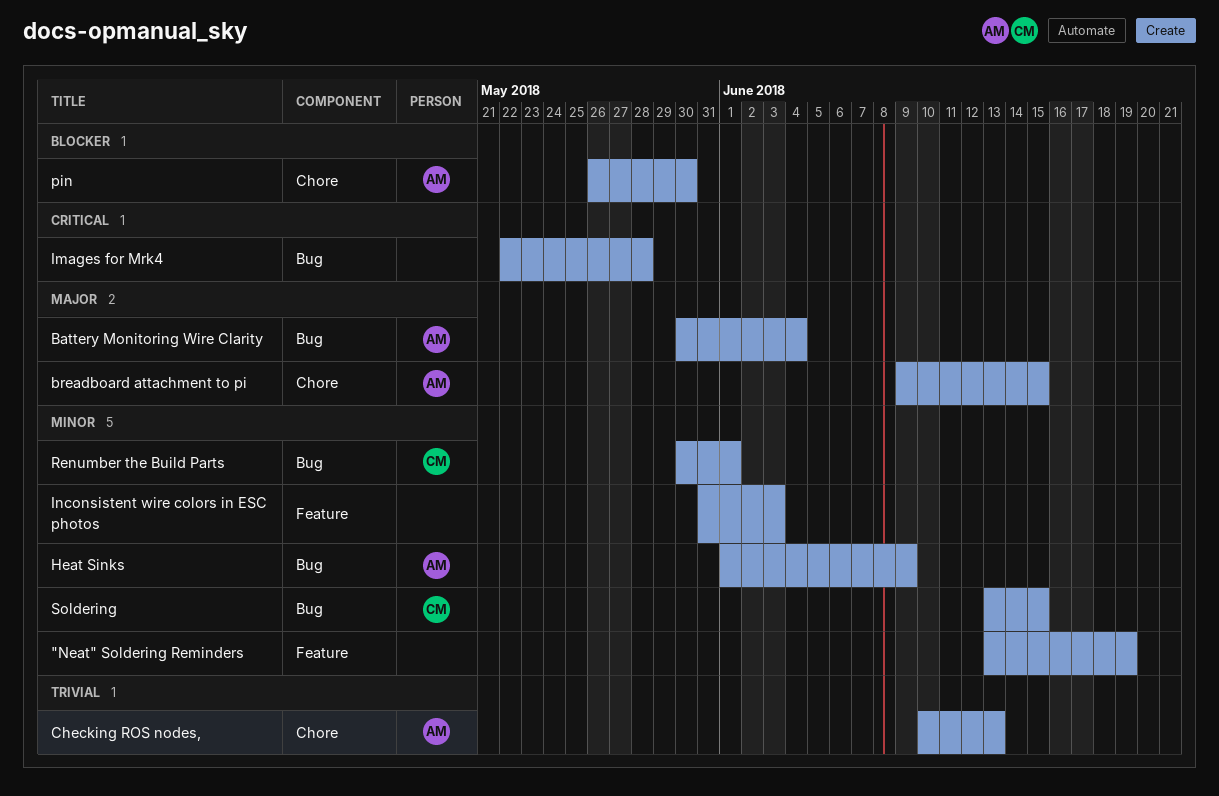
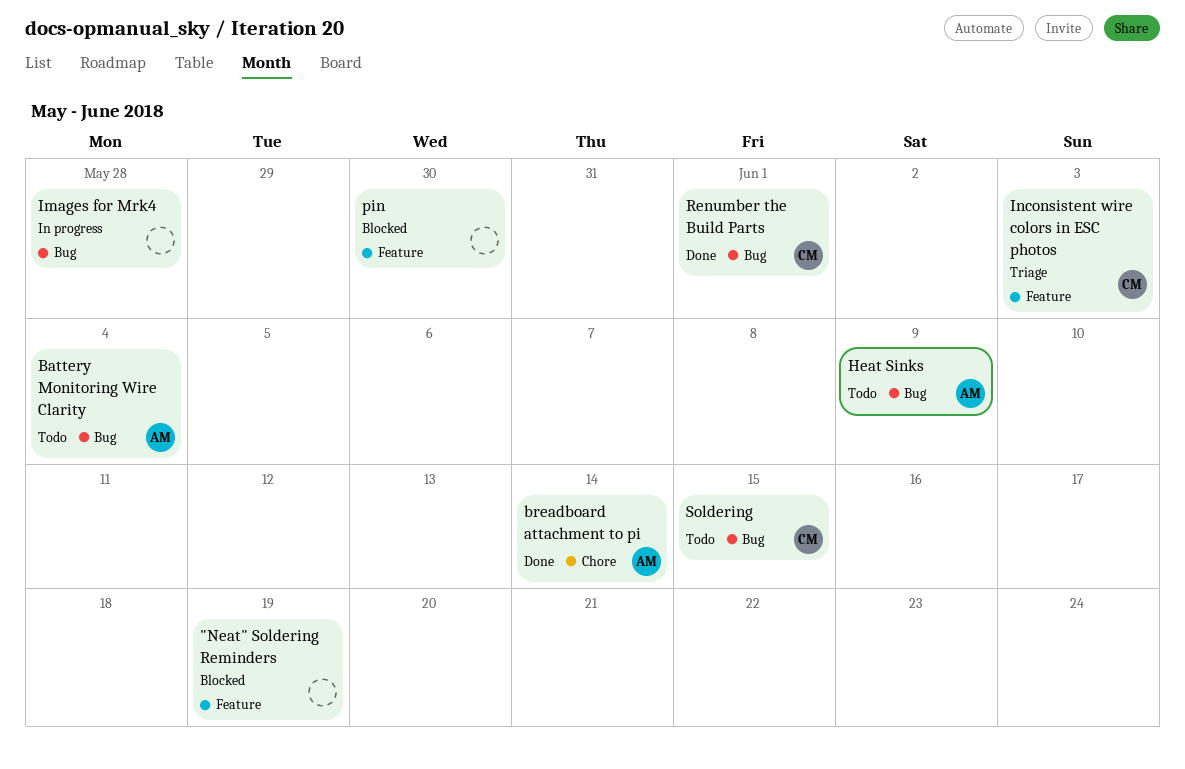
breadboard attachment to pi, due: Jun 15 -> Jun 14
Checking ROS nodes,: present -> none
Inconsistent wire colors in ESC photos, owner: none -> CM
pin, owner: AM -> none
pin, label: Chore -> Feature

